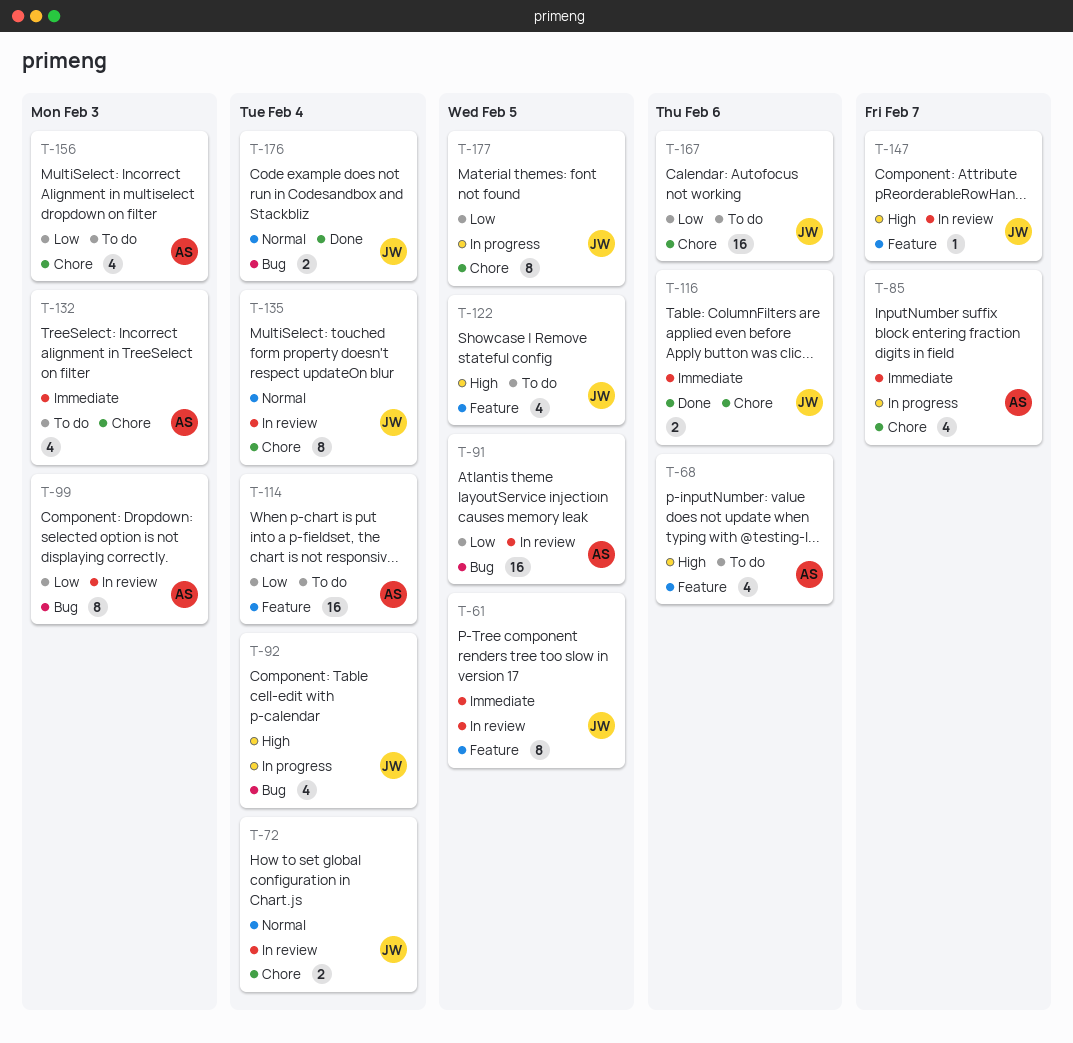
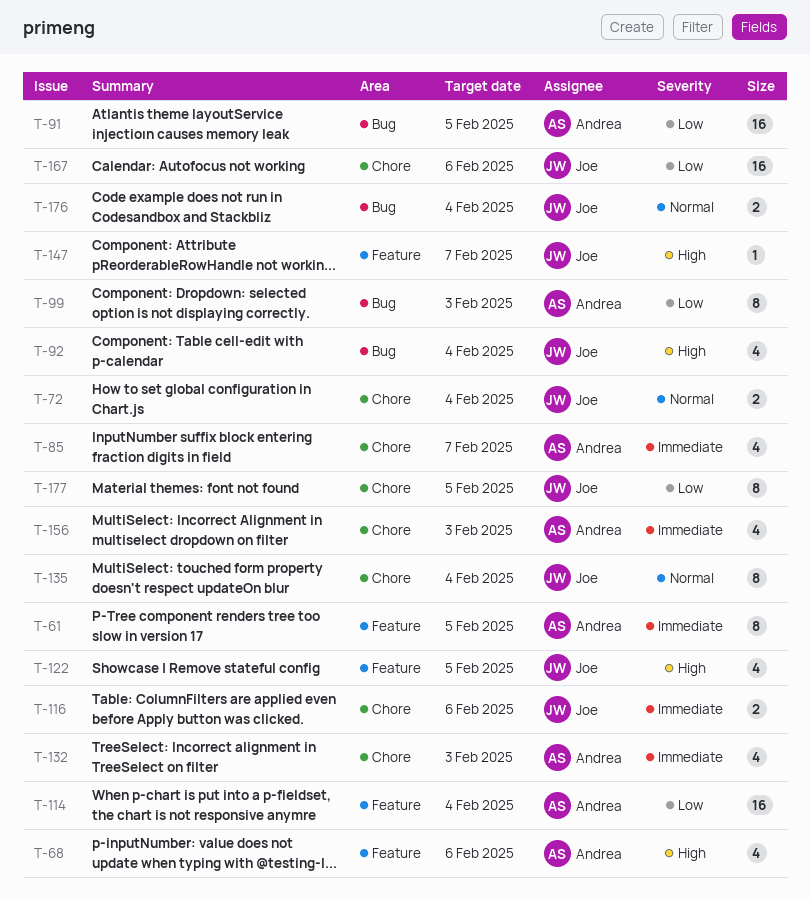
T-61, owner: Joe -> Andrea
T-156, priority: Low -> Immediate

